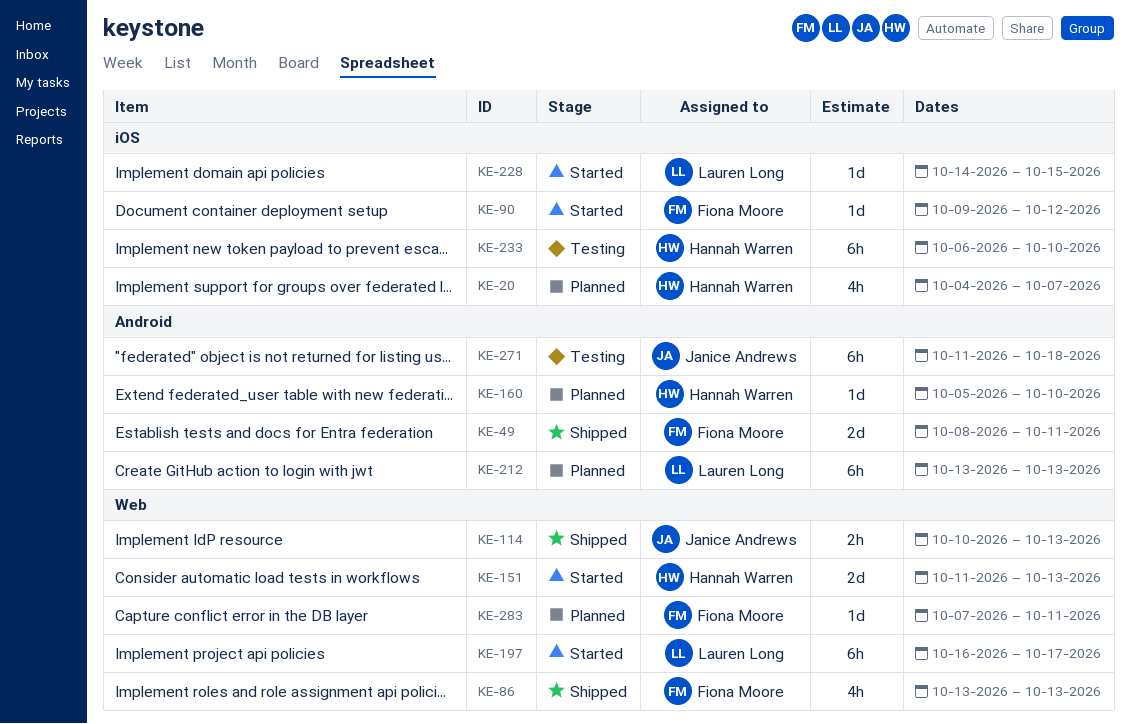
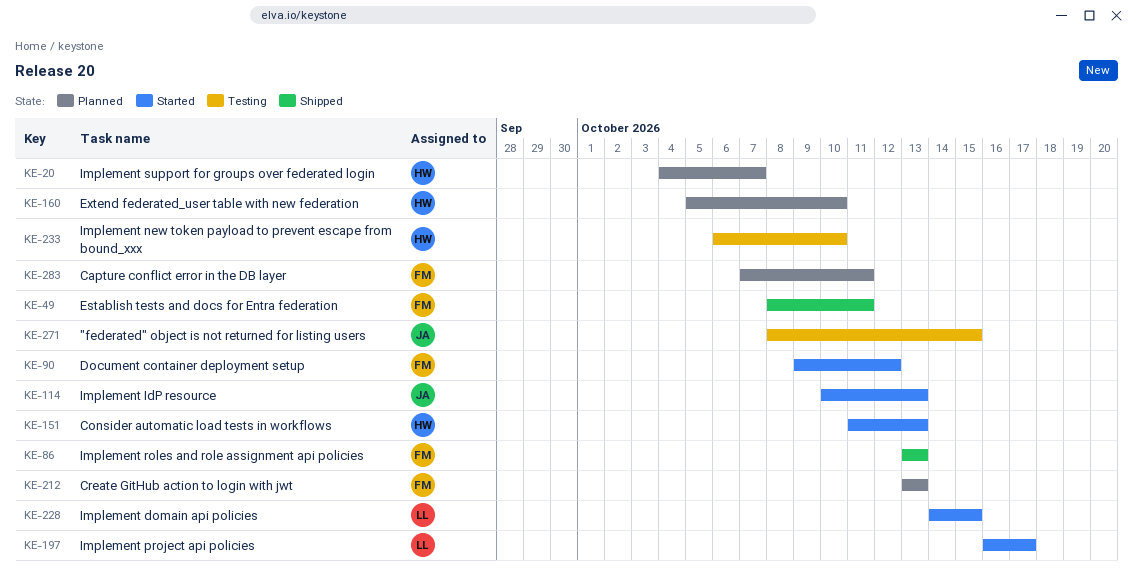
KE-114, status: Shipped -> Started
KE-212, owner: Lauren Long -> Fiona Moore
KE-271, start: Oct 11 -> Oct 8
KE-271, due: Oct 18 -> Oct 15

